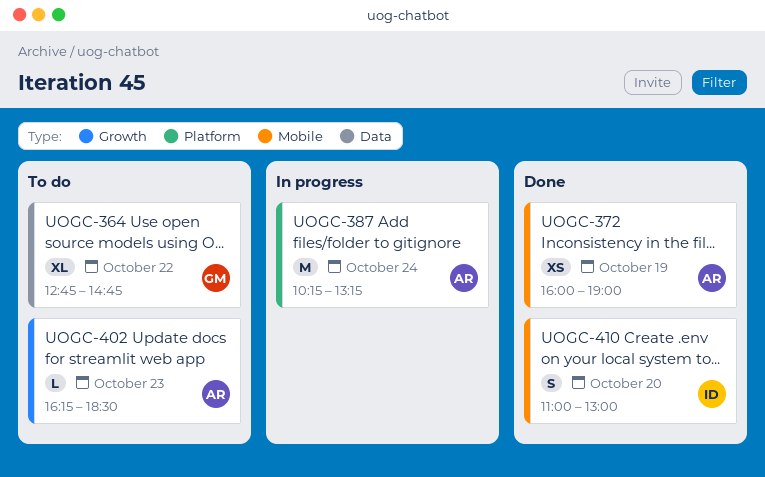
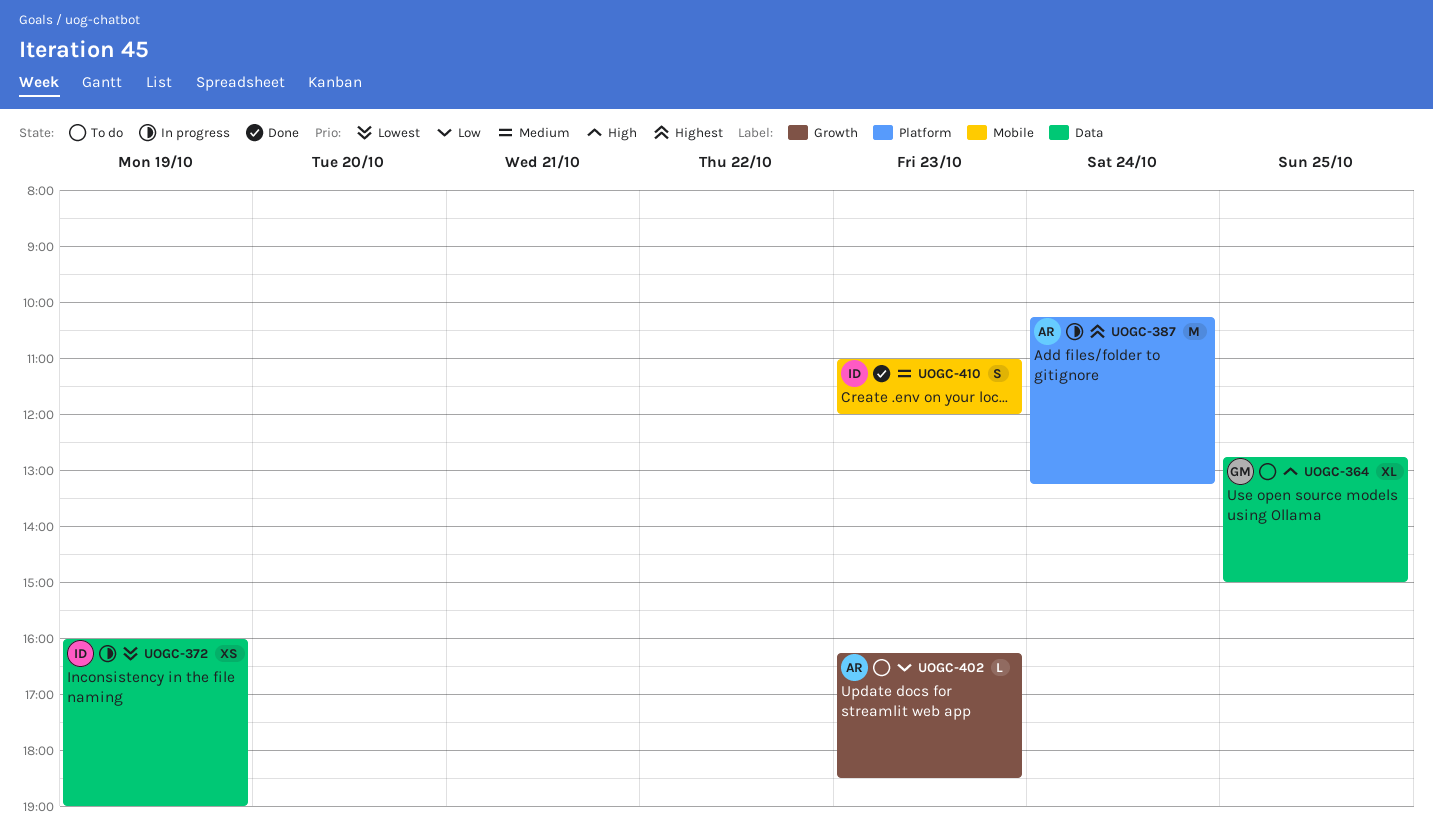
UOGC-364, day: Oct 22 -> Oct 25
UOGC-364, ends: 14:45 -> 15:00
UOGC-372, status: Done -> In progress
UOGC-372, owner: AR -> ID
UOGC-372, label: Mobile -> Data
UOGC-410, day: Oct 20 -> Oct 23
UOGC-410, ends: 13:00 -> 12:00

